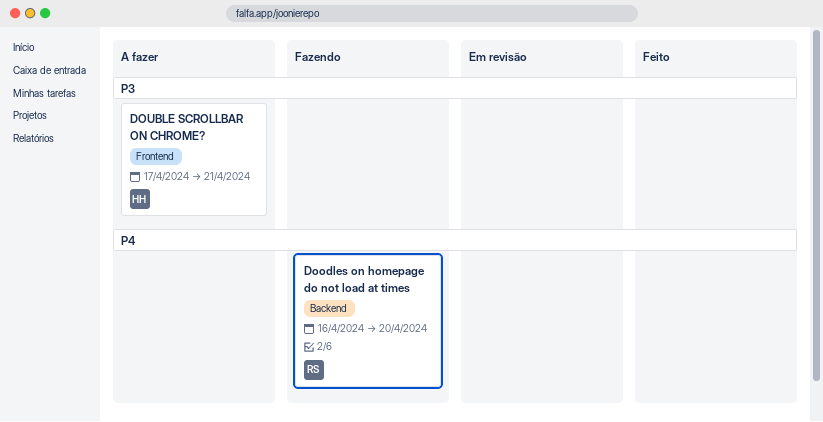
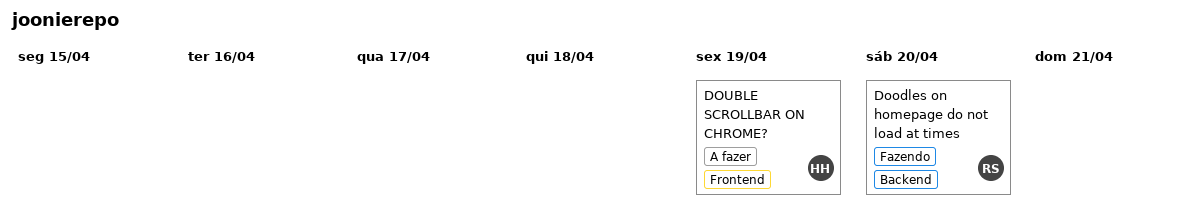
DOUBLE SCROLLBAR ON CHROME?, due: Apr 21 -> Apr 19

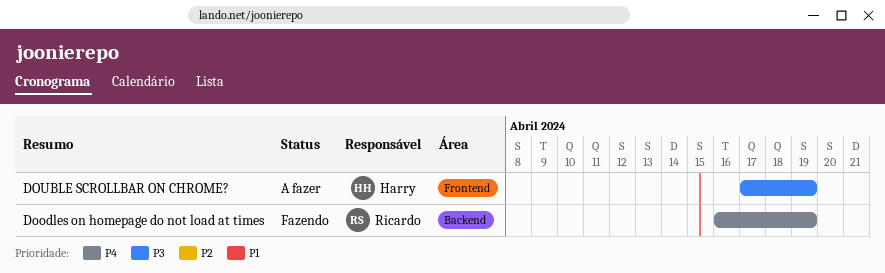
Doodles on homepage do not load at times, due: Apr 20 -> Apr 19

